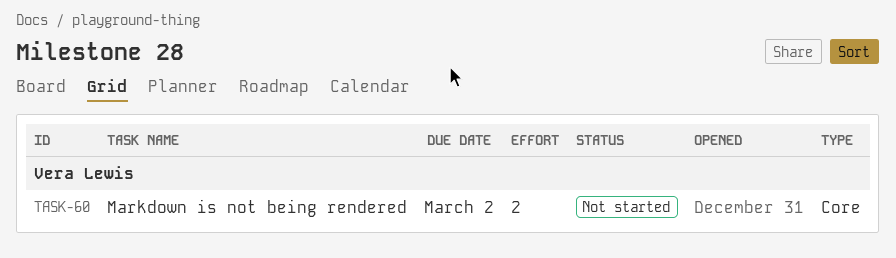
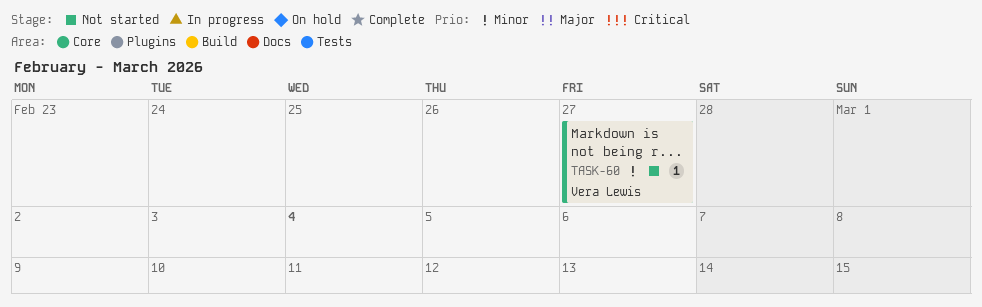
TASK-60, estimate: 2 -> 1
TASK-60, due: Mar 2 -> Feb 27

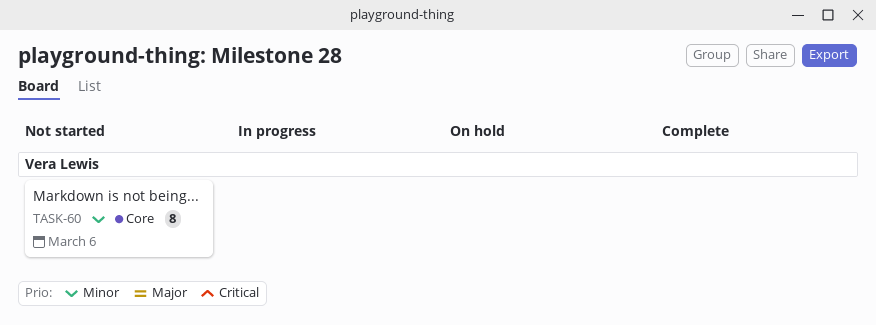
TASK-60, estimate: 1 -> 8
TASK-60, due: Feb 27 -> Mar 6

